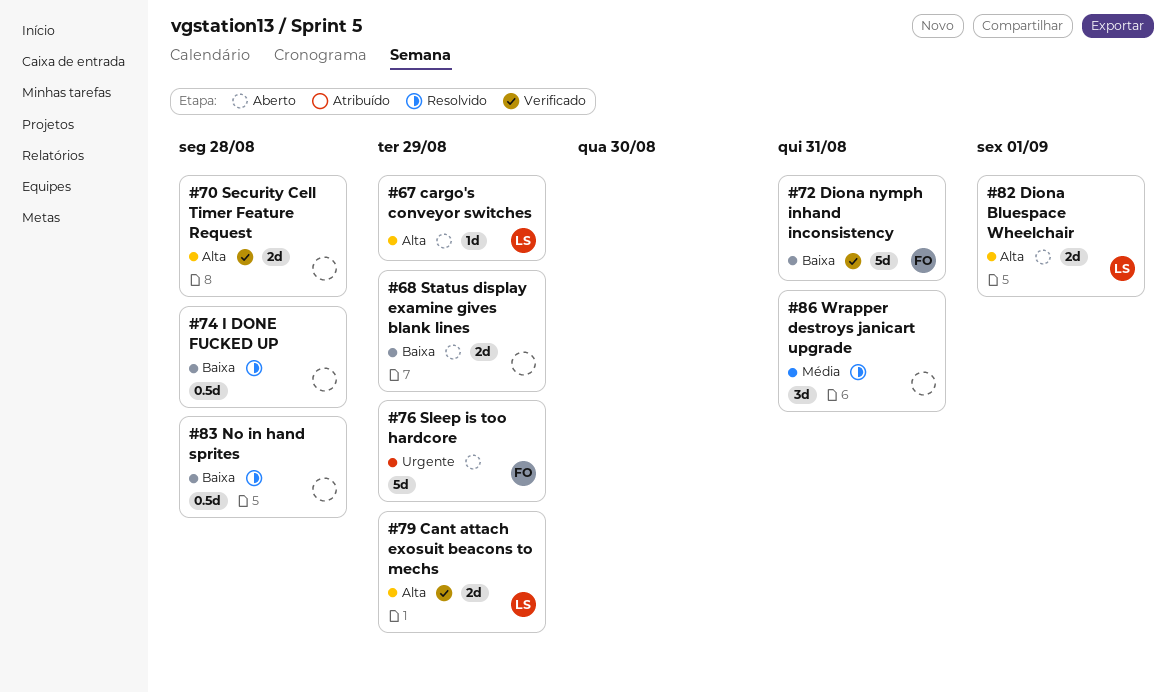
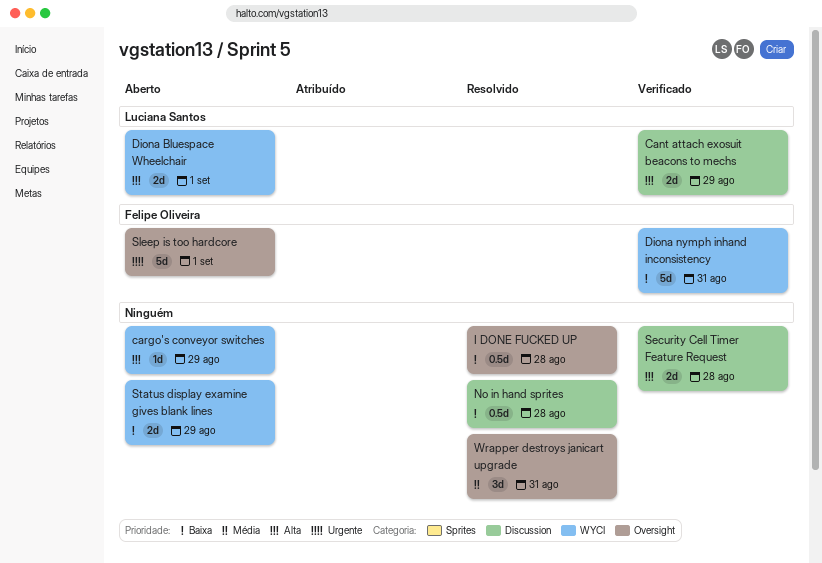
cargo's conveyor switches, owner: Luciana Santos -> none
Sleep is too hardcore, due: Aug 29 -> Sep 1

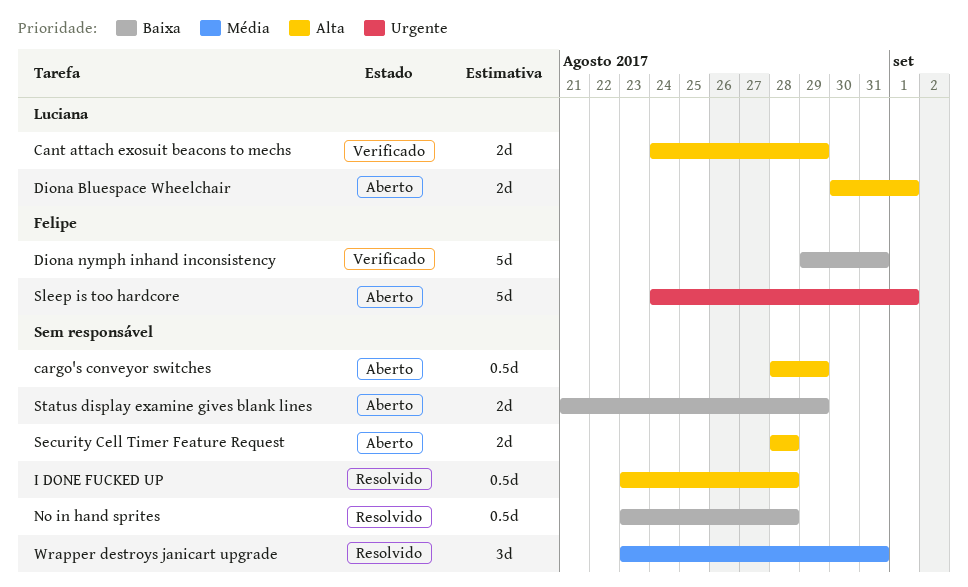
cargo's conveyor switches, estimate: 1d -> 0.5d
I DONE FUCKED UP, priority: Baixa -> Alta
Security Cell Timer Feature Request, status: Verificado -> Aberto

